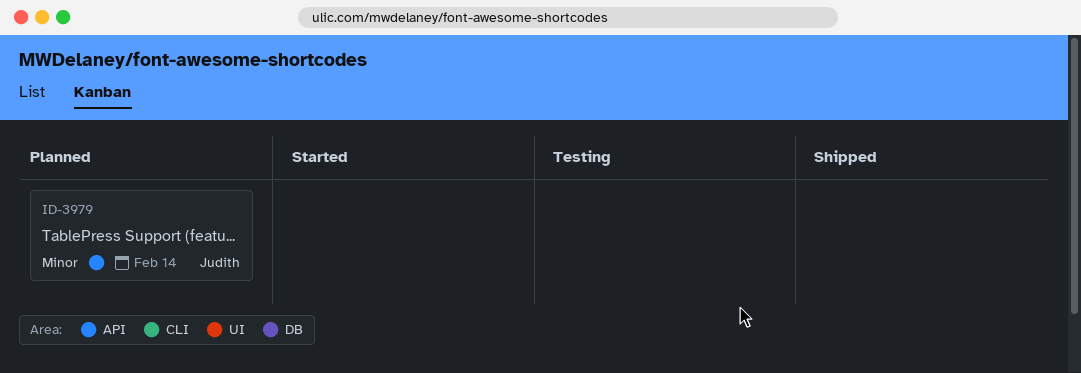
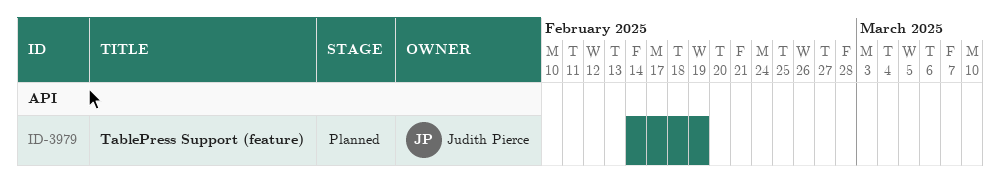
ID-3979, due: Feb 14 -> Feb 19

